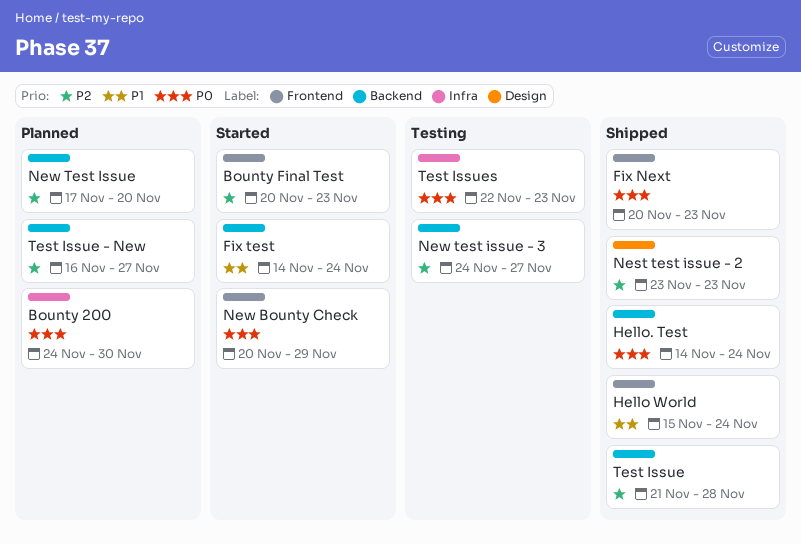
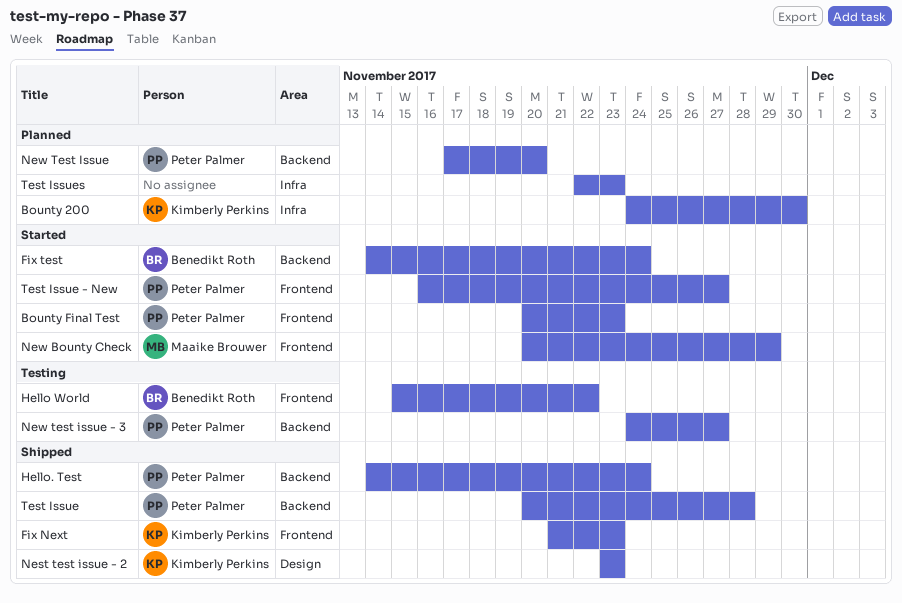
Fix Next, start: Nov 20 -> Nov 21
Hello World, status: Shipped -> Testing
Hello World, due: Nov 24 -> Nov 22
Test Issue, start: Nov 21 -> Nov 20
Test Issue - New, status: Planned -> Started
Test Issue - New, label: Backend -> Frontend
Test Issues, status: Testing -> Planned

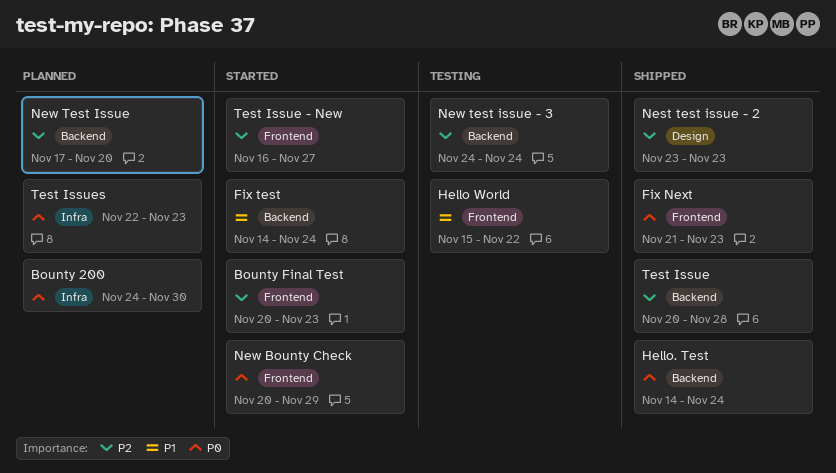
New test issue - 3, due: Nov 27 -> Nov 24

